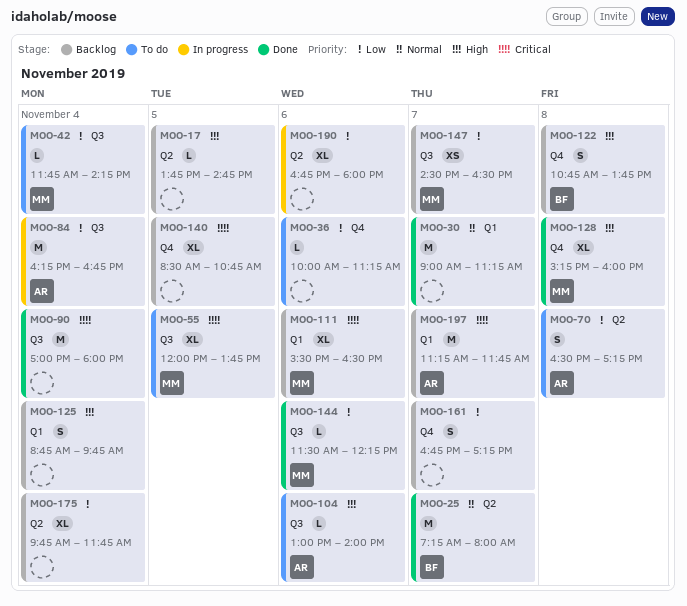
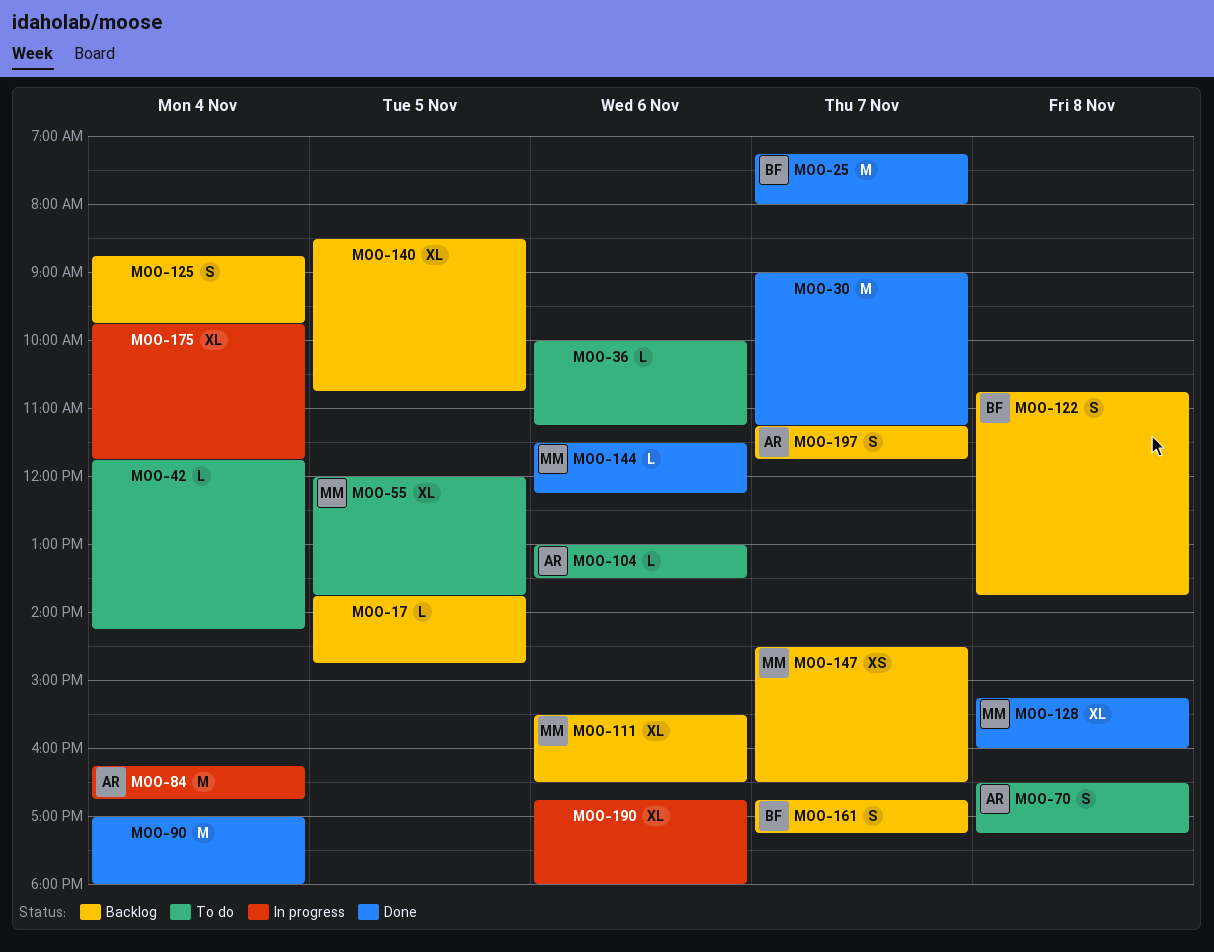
MOO-42, owner: MM -> none
MOO-104, ends: 14:00 -> 13:30
MOO-161, owner: none -> BF
MOO-175, status: Backlog -> In progress
MOO-197, estimate: M -> S

